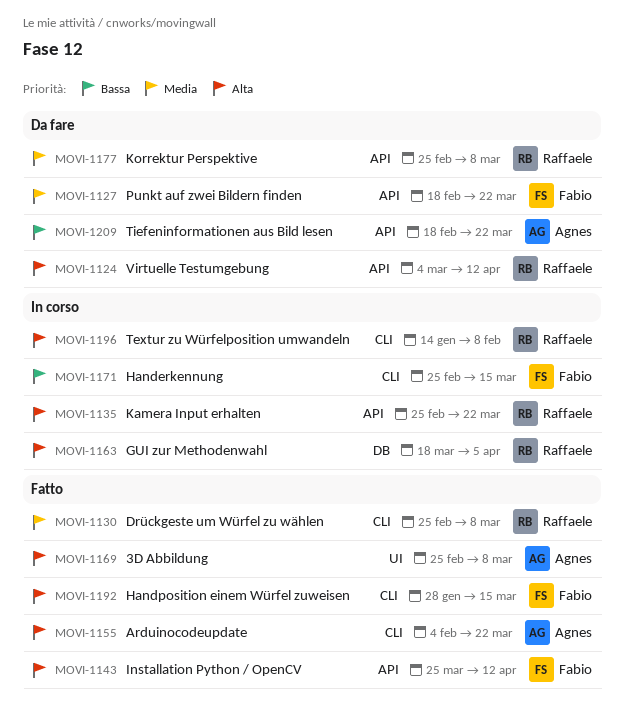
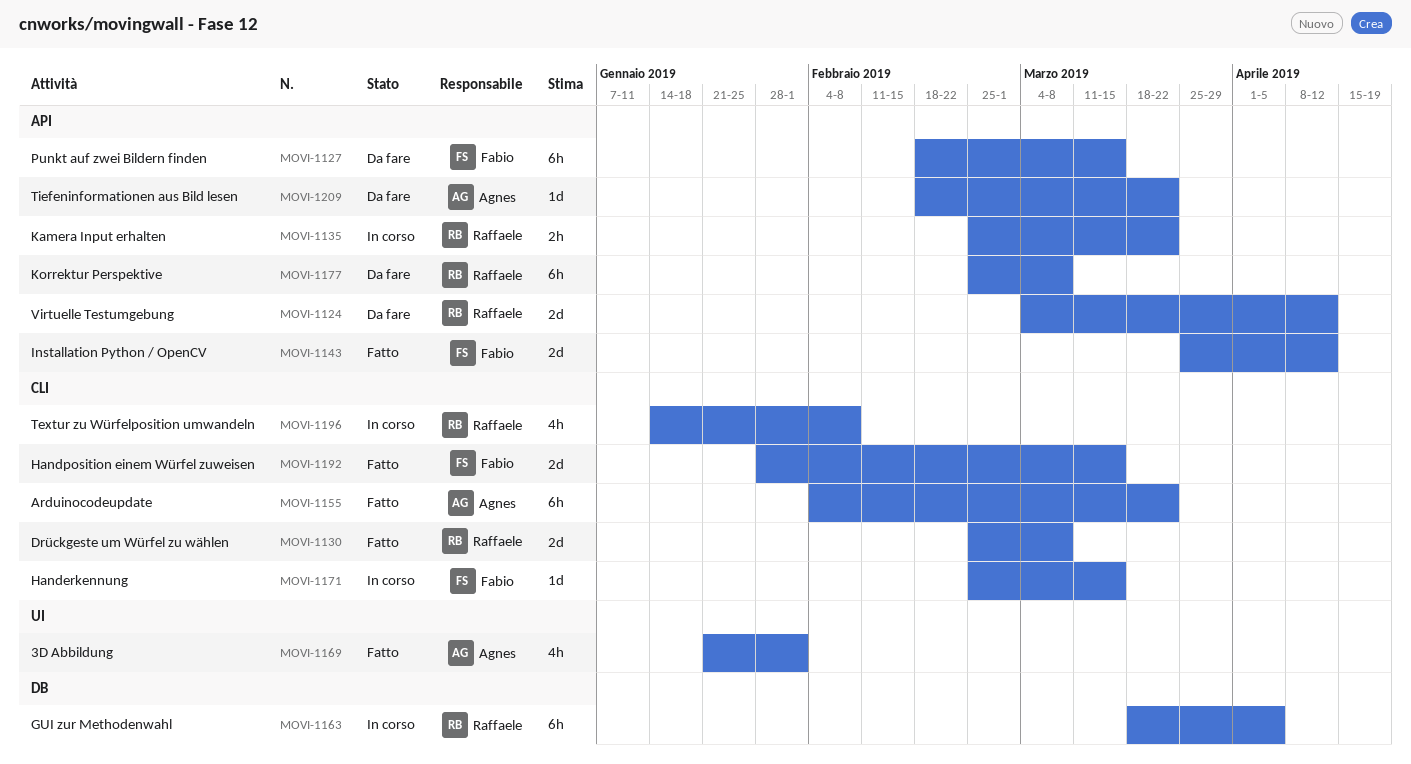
MOVI-1127, due: Mar 22 -> Mar 15
MOVI-1169, start: Feb 25 -> Jan 21
MOVI-1169, due: Mar 8 -> Feb 1

